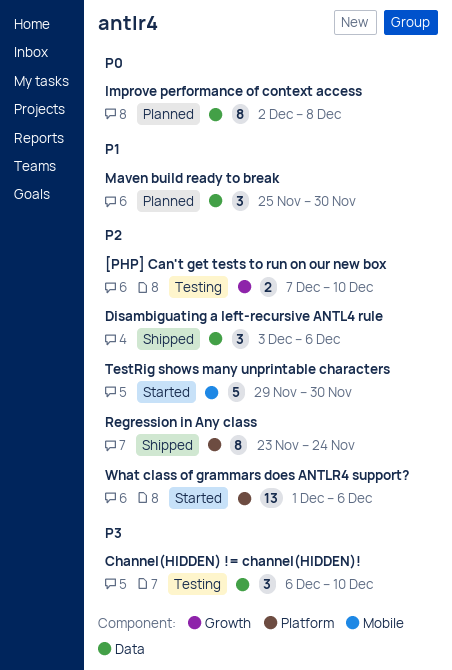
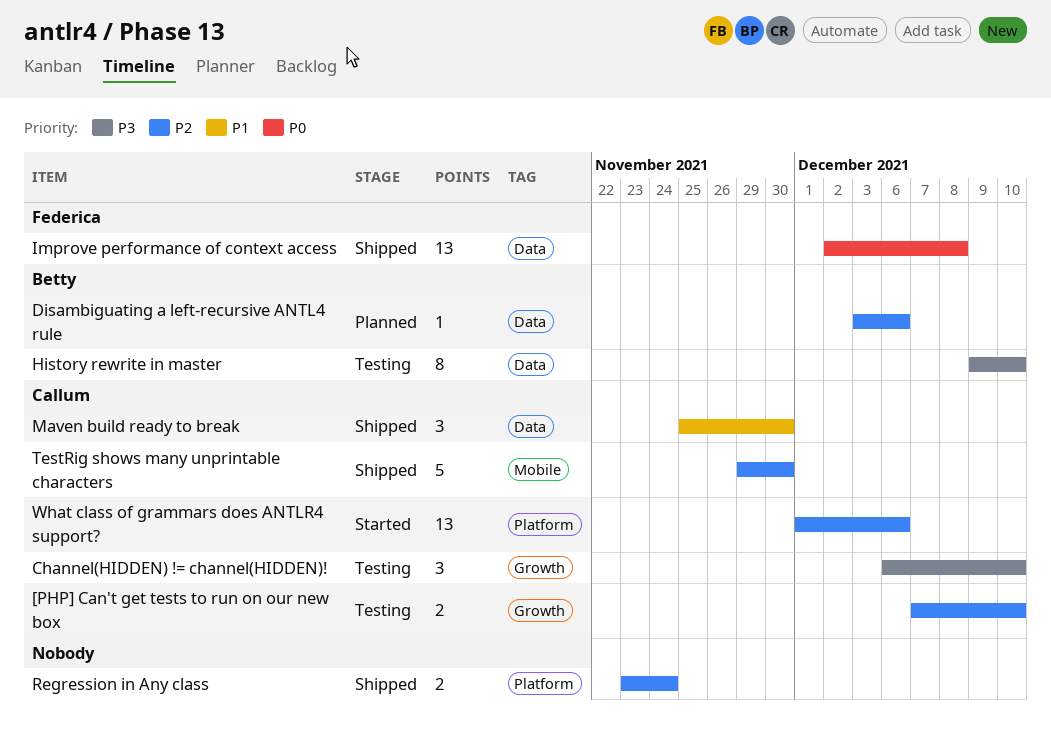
Channel(HIDDEN) != channel(HIDDEN)!, label: Data -> Growth
Disambiguating a left-recursive ANTL4 rule, status: Shipped -> Planned
Disambiguating a left-recursive ANTL4 rule, estimate: 3 -> 1
History rewrite in master: none -> present
Improve performance of context access, status: Planned -> Shipped
Improve performance of context access, estimate: 8 -> 13
Maven build ready to break, status: Planned -> Shipped
Regression in Any class, estimate: 8 -> 2
TestRig shows many unprintable characters, status: Started -> Shipped

